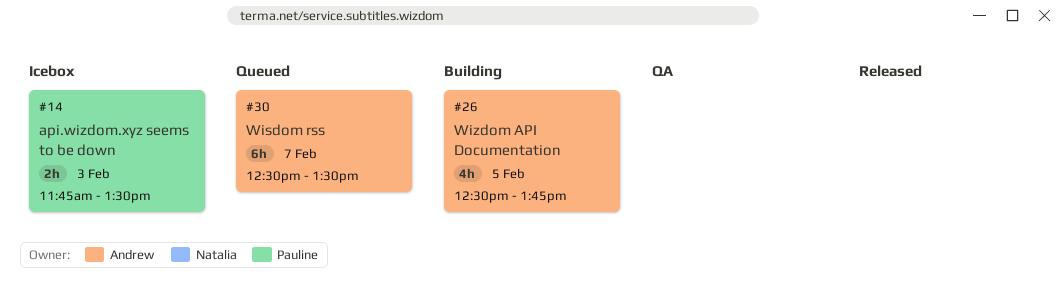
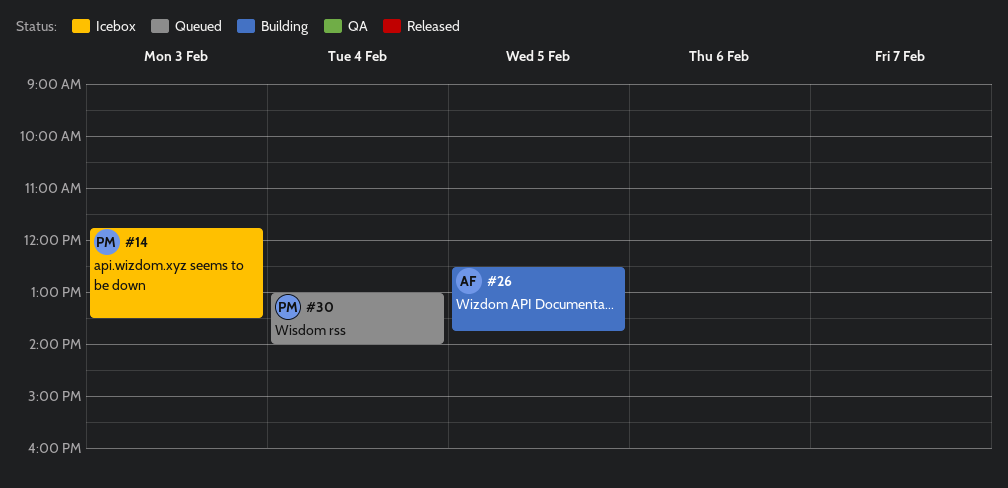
#30, owner: Andrew -> Pauline
#30, day: Feb 7 -> Feb 4
#30, begins: 12:30 -> 13:00
#30, ends: 13:30 -> 14:00

